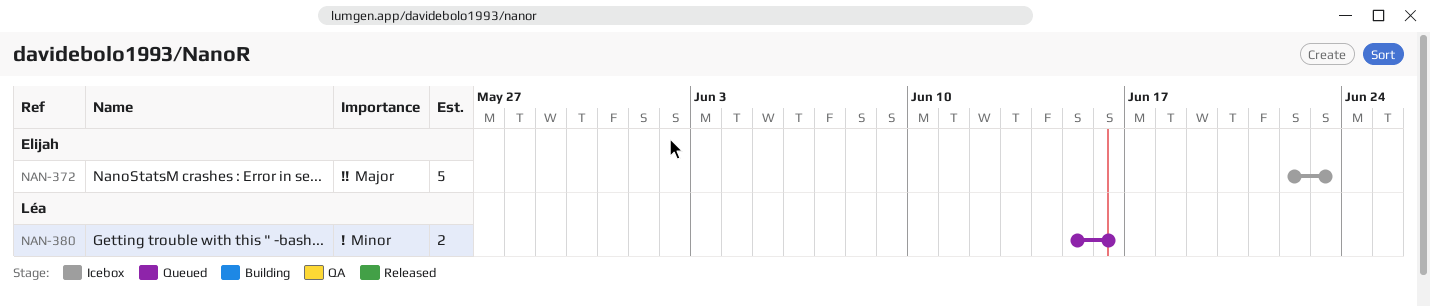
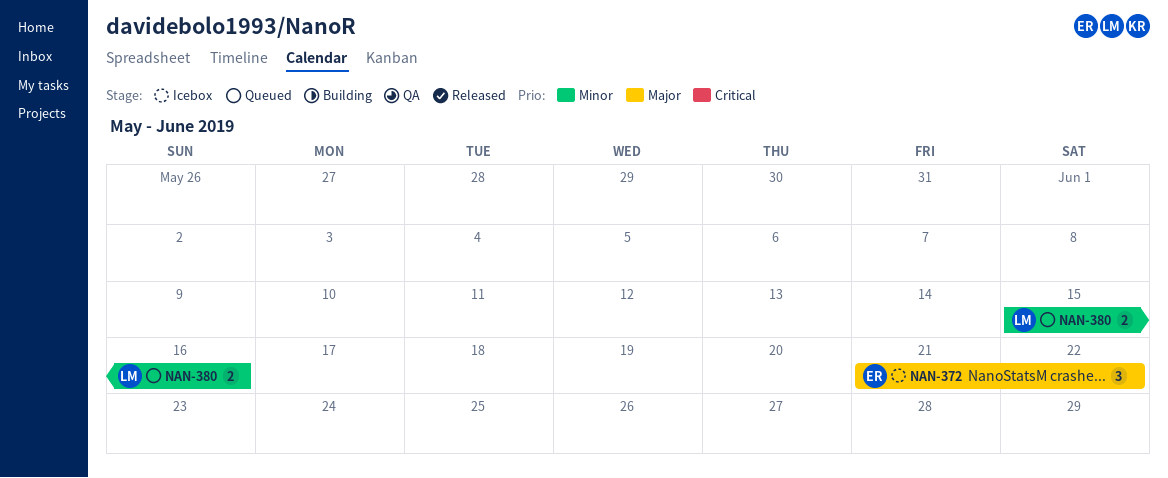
NAN-372, estimate: 5 -> 3
NAN-372, start: Jun 22 -> Jun 21
NAN-372, due: Jun 23 -> Jun 22

